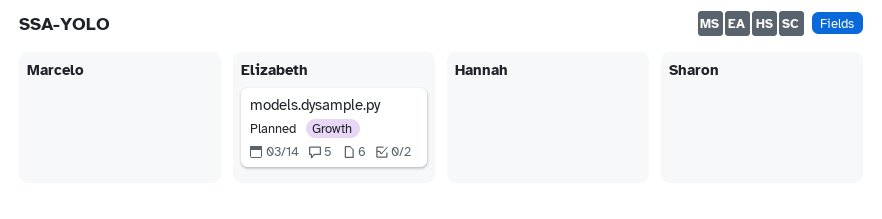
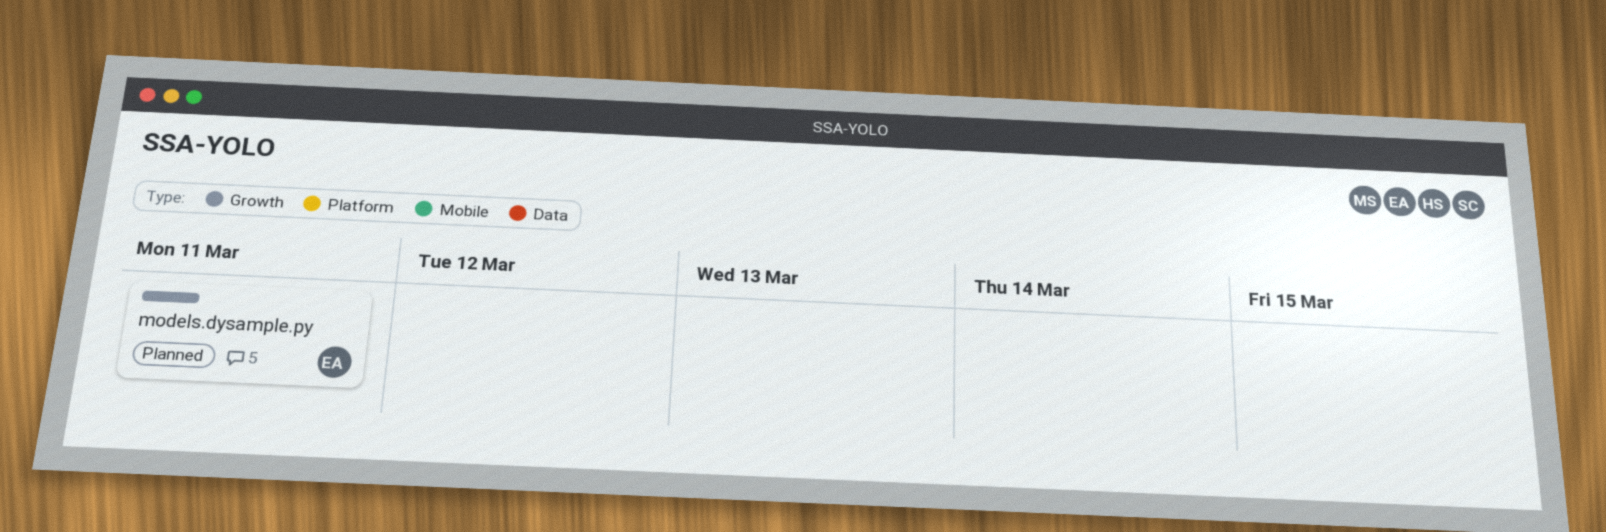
models.dysample.py, due: Mar 14 -> Mar 11

